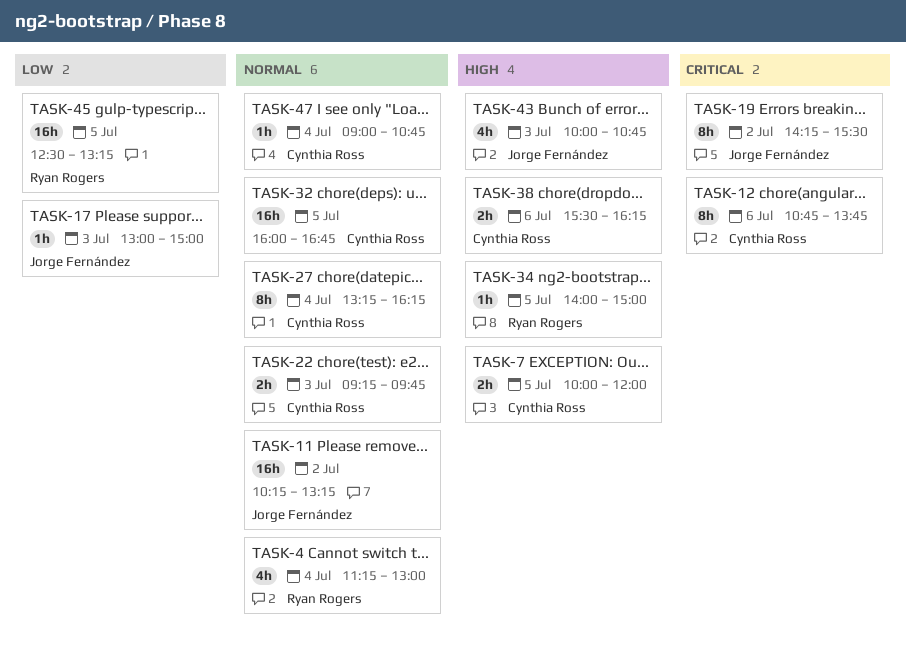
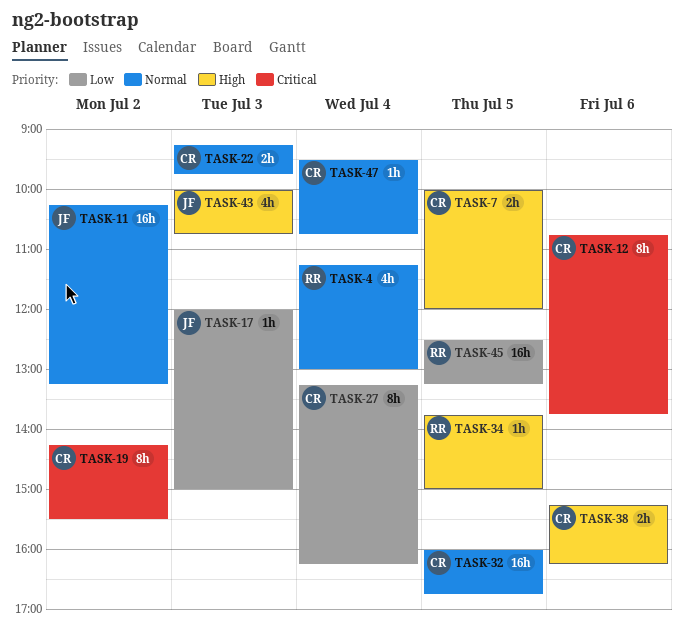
TASK-17, begins: 13:00 -> 12:00
TASK-19, owner: Jorge Fernández -> Cynthia Ross
TASK-27, priority: Normal -> Low
TASK-34, begins: 14:00 -> 13:45
TASK-38, begins: 15:30 -> 15:15
TASK-47, begins: 09:00 -> 09:30

